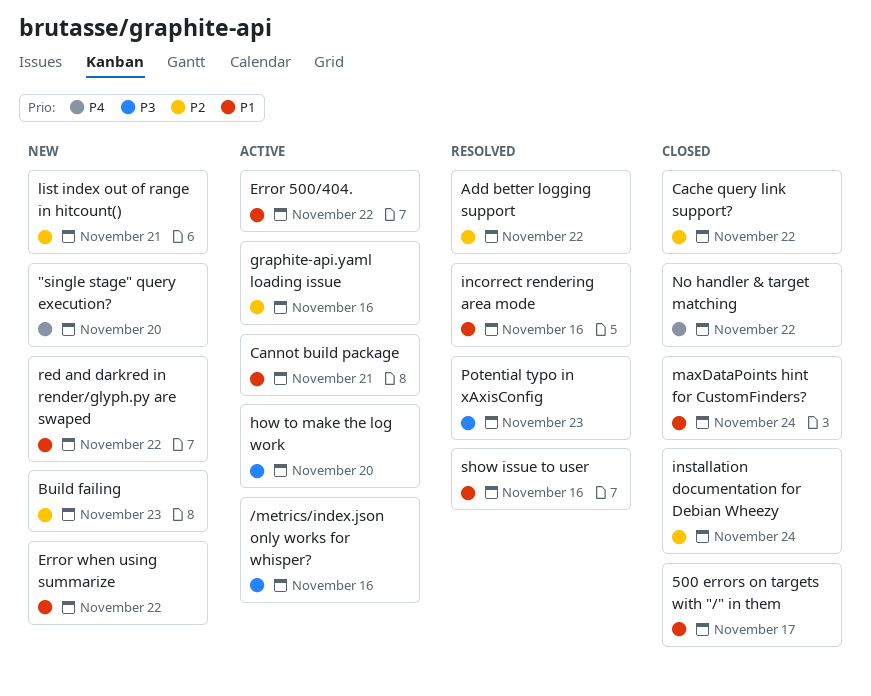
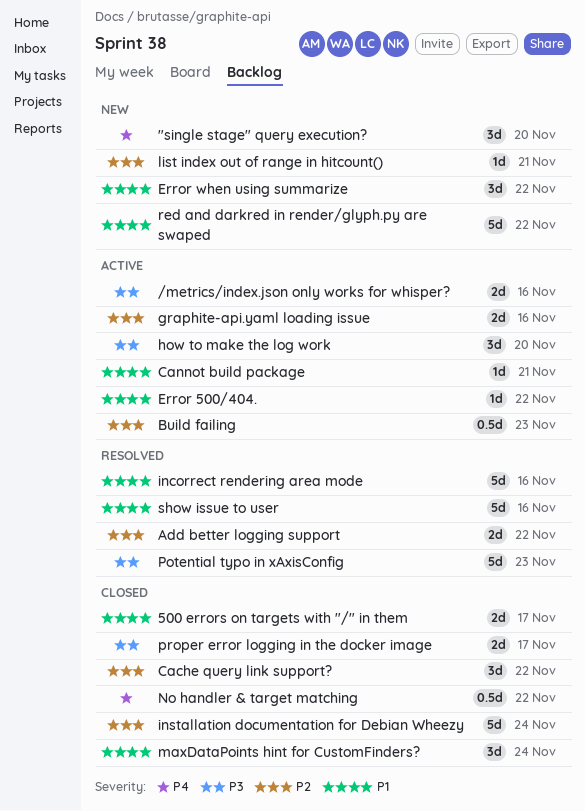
Build failing, status: New -> Active
proper error logging in the docker image: none -> present

